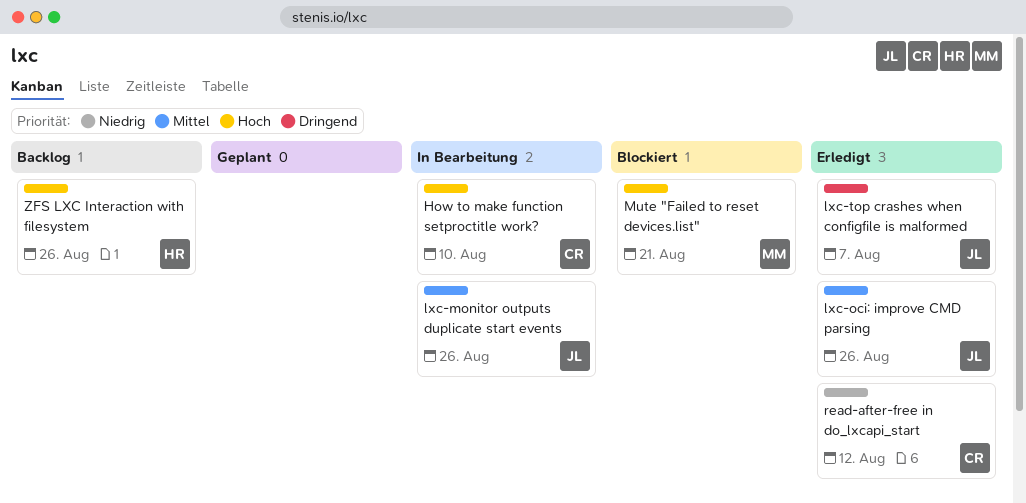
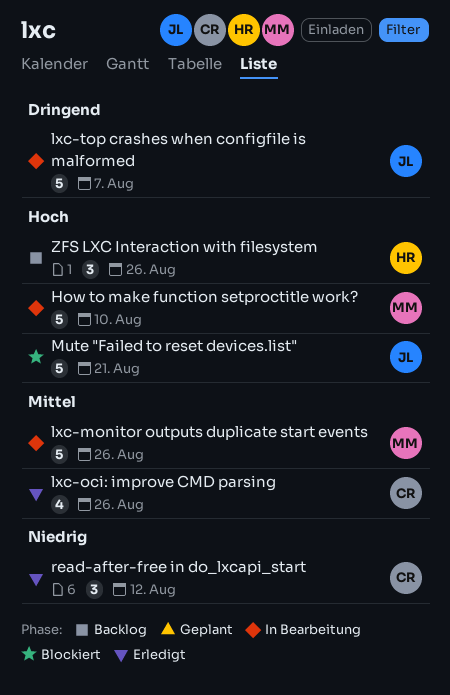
How to make function setproctitle work?, owner: CR -> MM
lxc-monitor outputs duplicate start events, owner: JL -> MM
lxc-oci: improve CMD parsing, owner: JL -> CR
lxc-top crashes when configfile is malformed, status: Erledigt -> In Bearbeitung
Mute "Failed to reset devices.list", owner: MM -> JL

